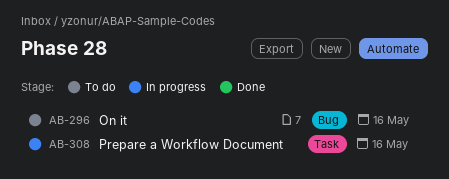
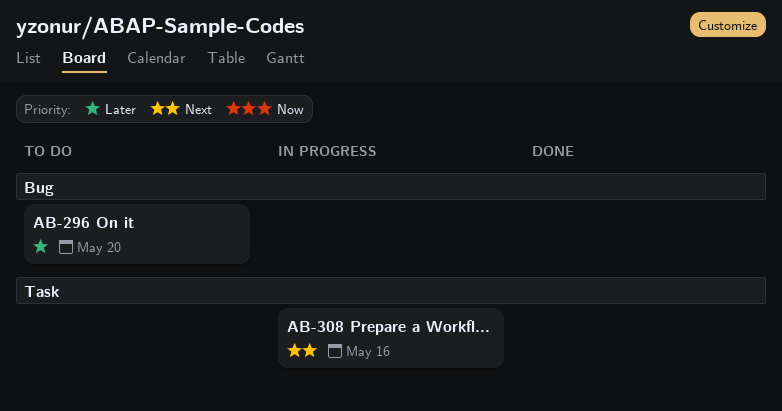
AB-296, due: May 16 -> May 20

